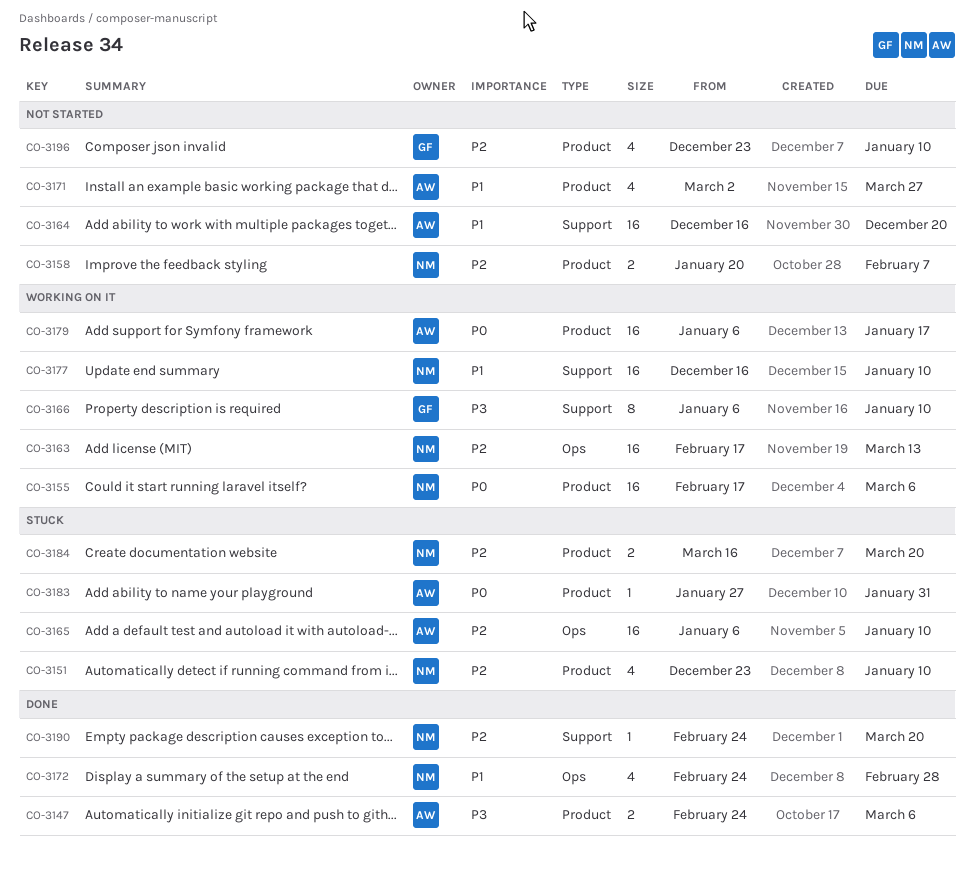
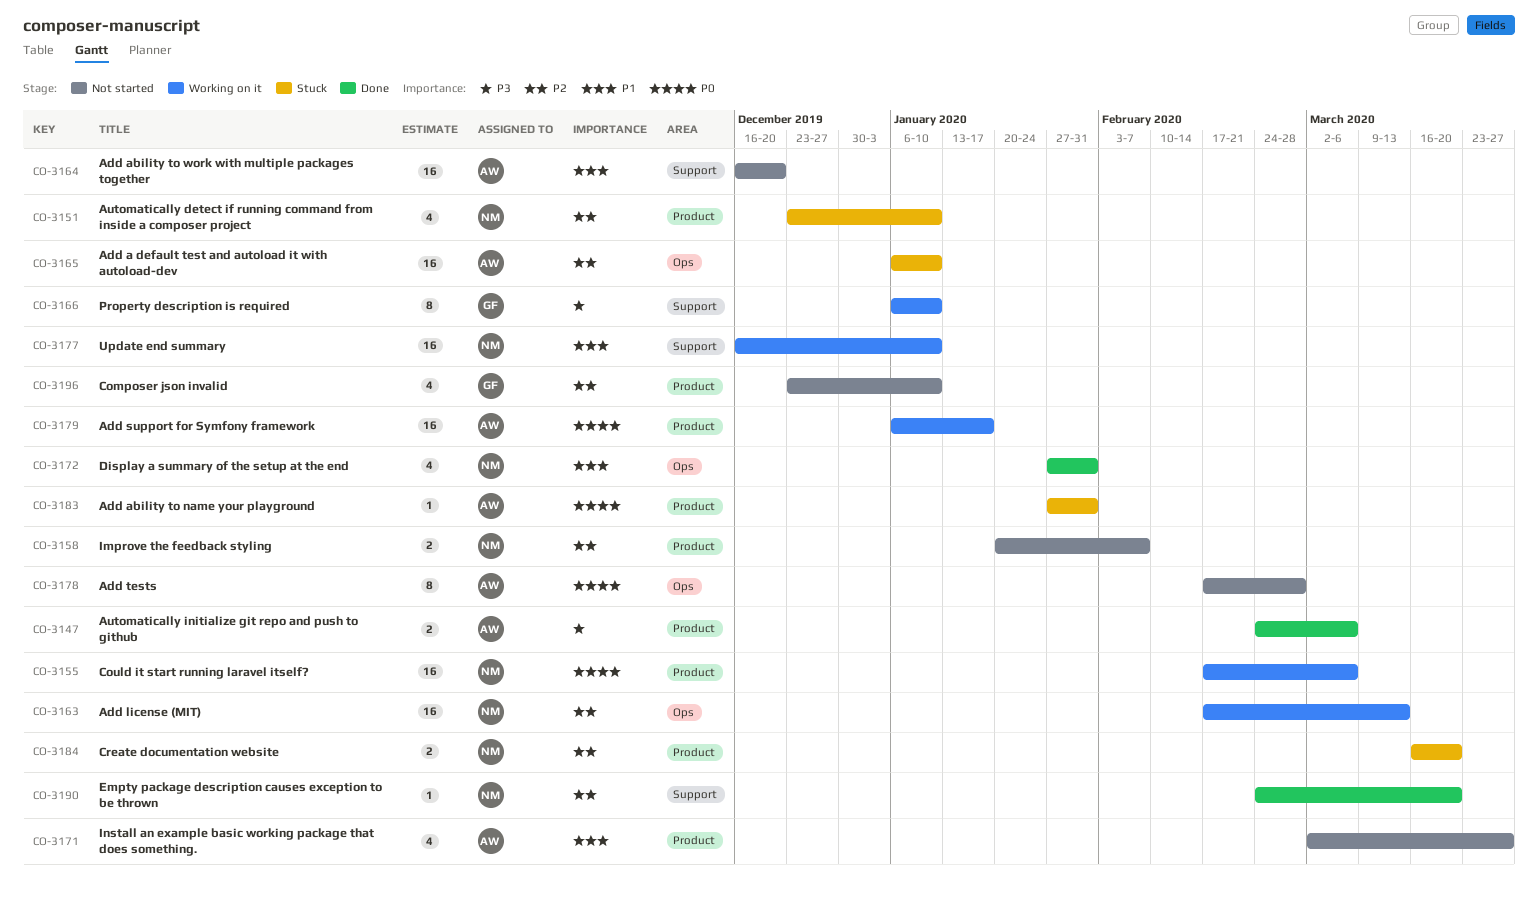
CO-3172, start: Feb 24 -> Jan 27
CO-3172, due: Feb 28 -> Jan 31
CO-3178: none -> present

